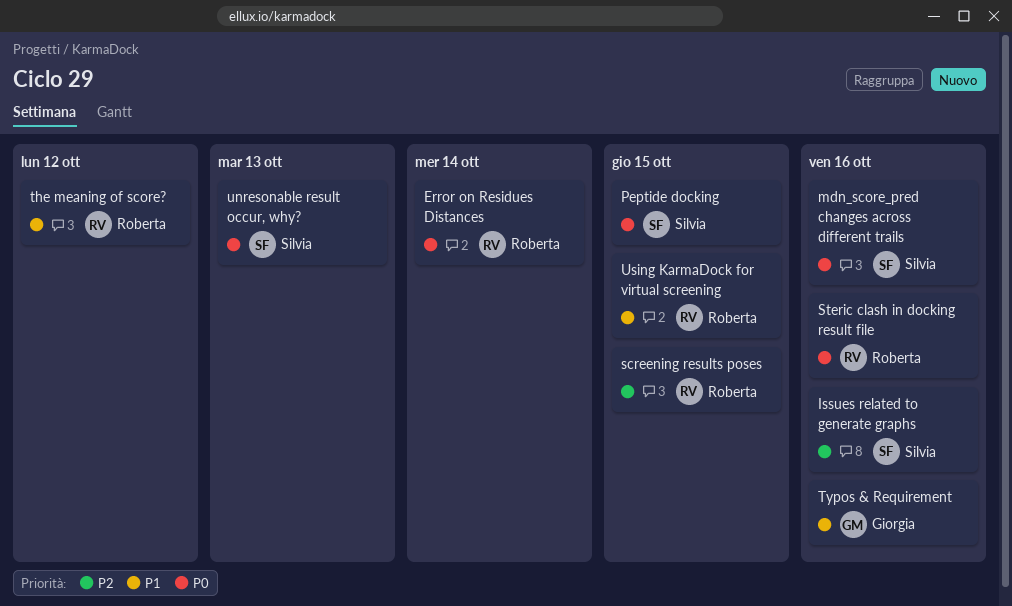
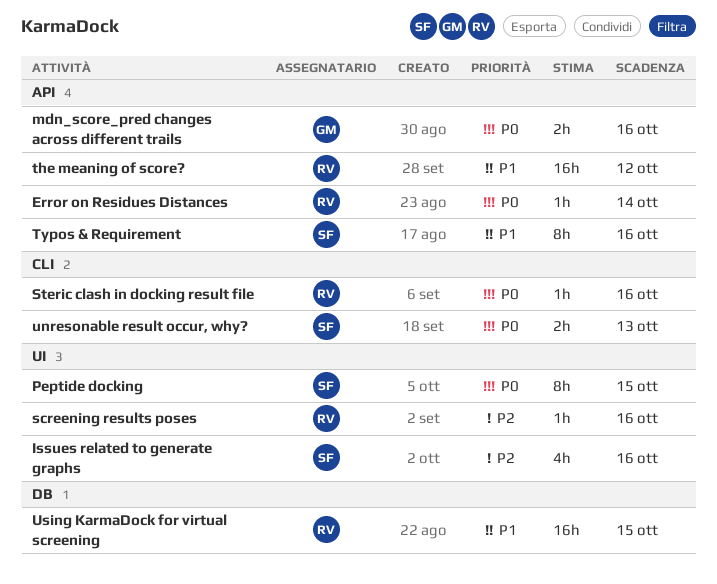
mdn_score_pred changes across different trails, owner: Silvia -> Giorgia
screening results poses, due: Oct 15 -> Oct 16
Typos & Requirement, owner: Giorgia -> Silvia

